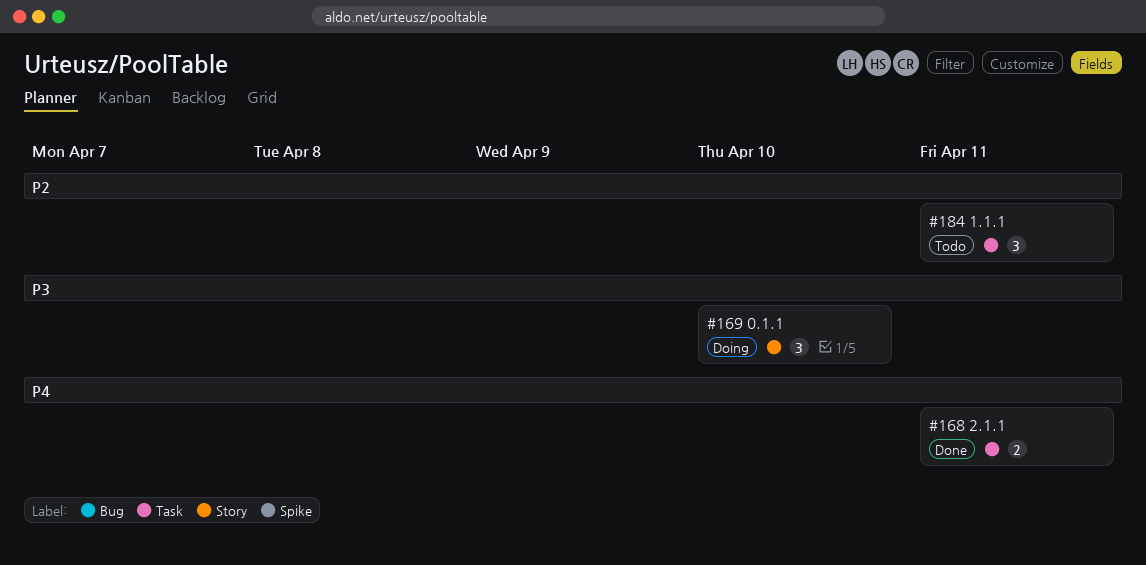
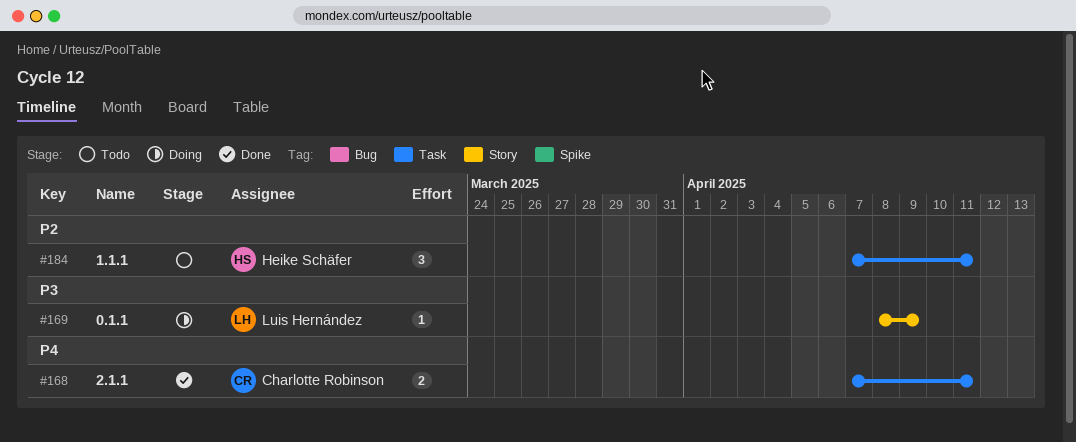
#169, estimate: 3 -> 1
#169, due: Apr 10 -> Apr 9

